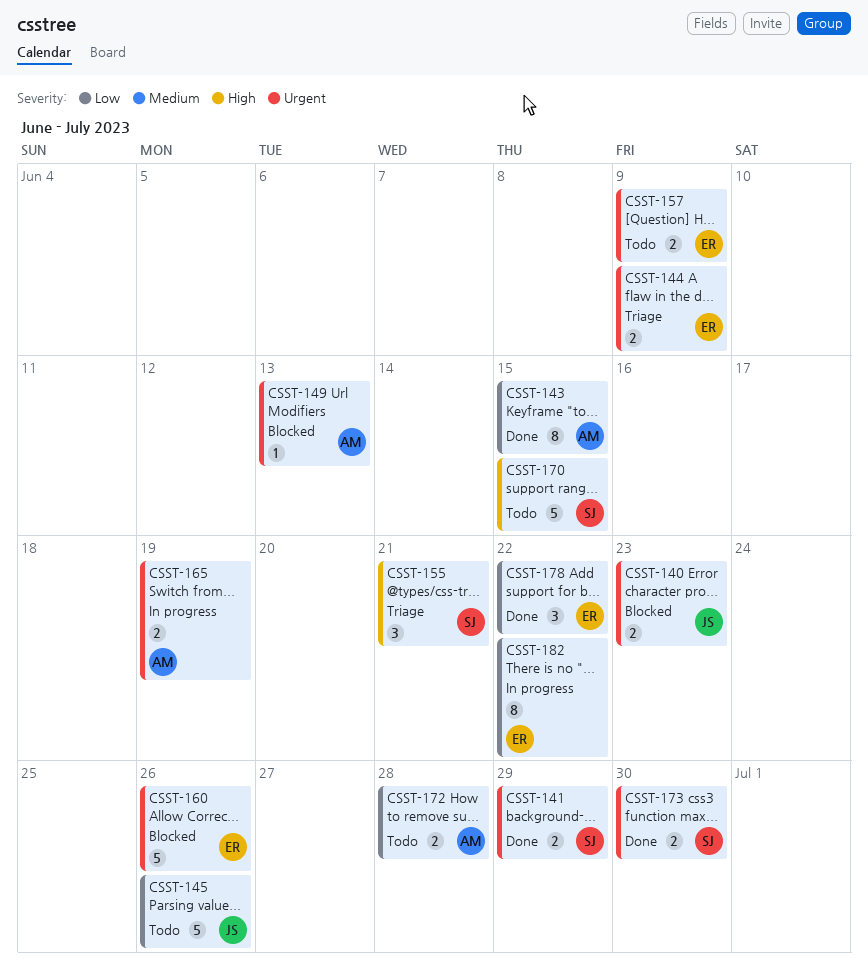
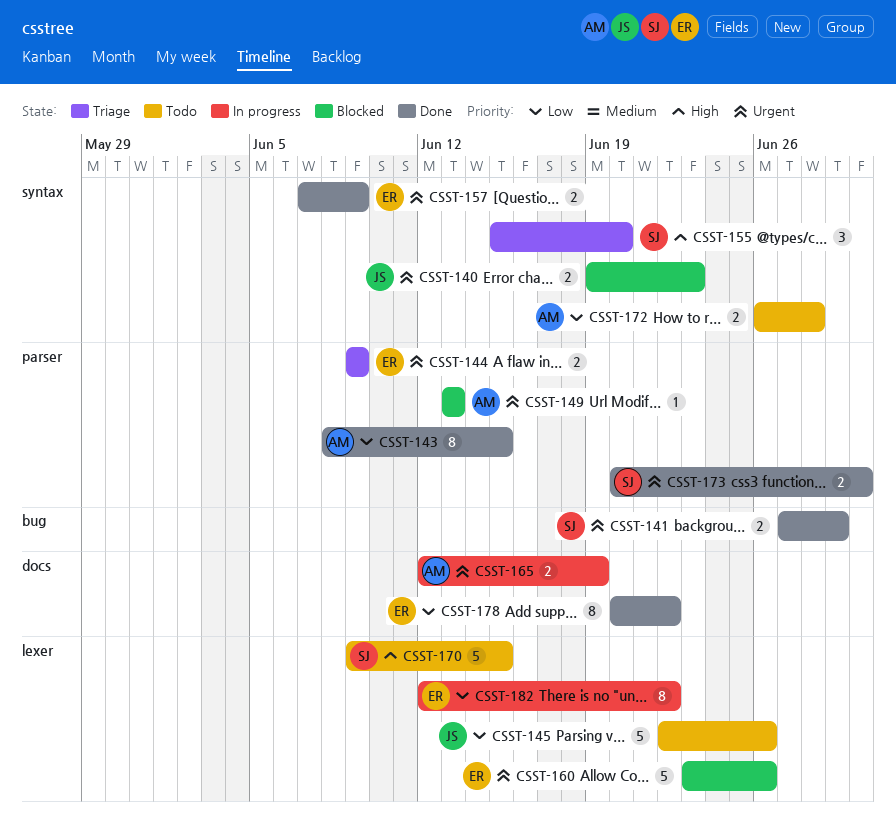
CSST-155, due: Jun 21 -> Jun 20
CSST-157, status: Todo -> Done
CSST-178, estimate: 3 -> 8

